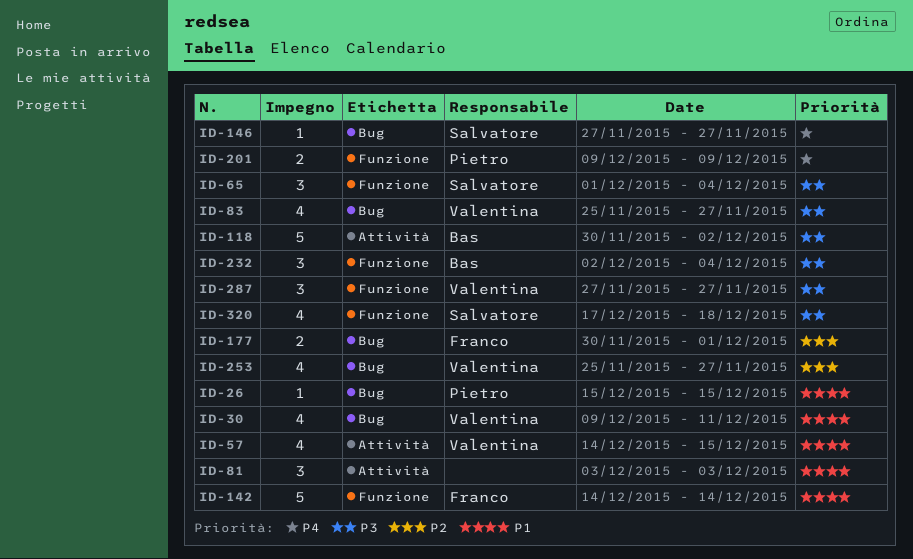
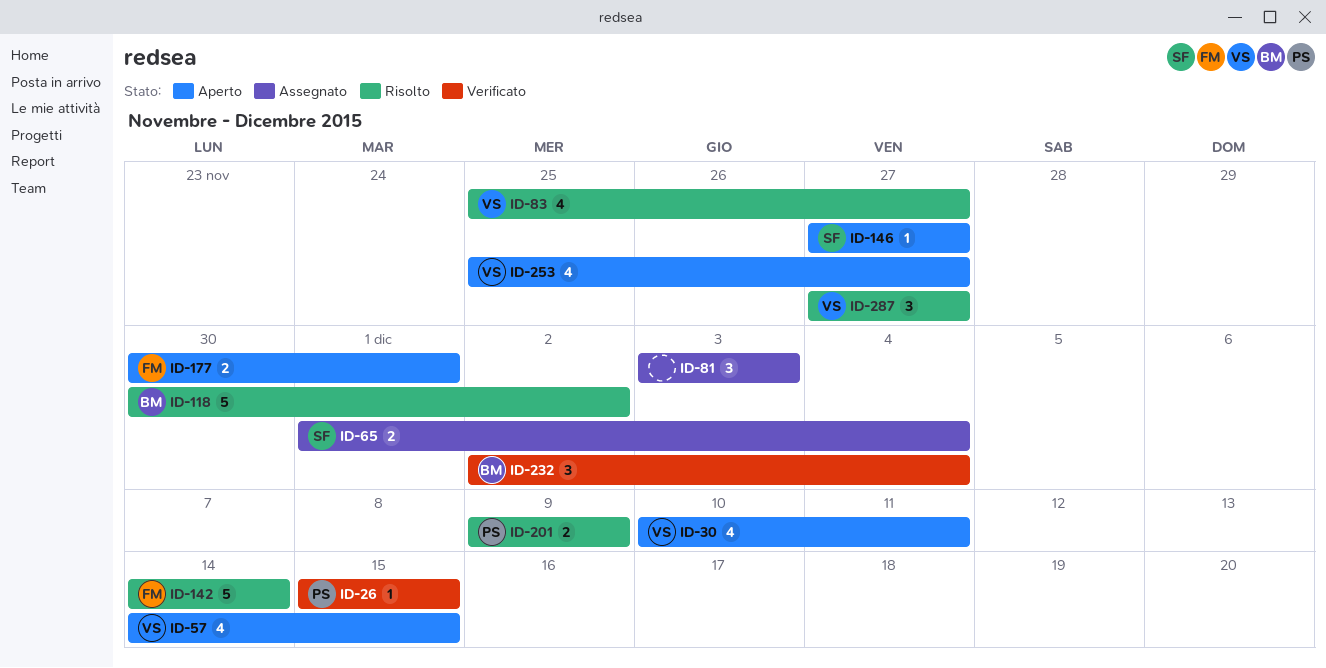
ID-30, start: Dec 9 -> Dec 10
ID-65, estimate: 3 -> 2
ID-320: present -> none

